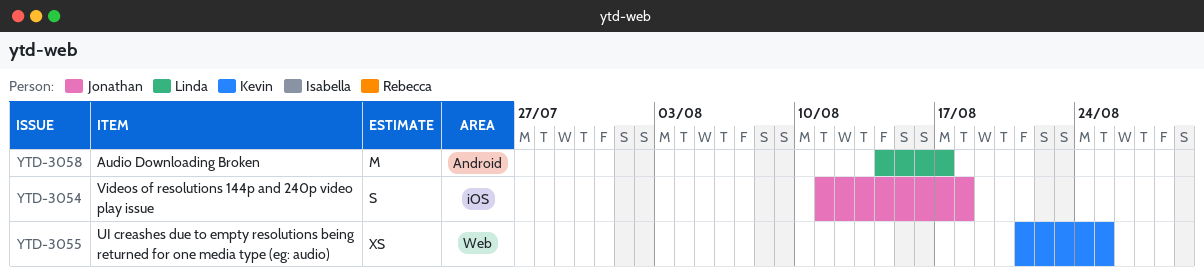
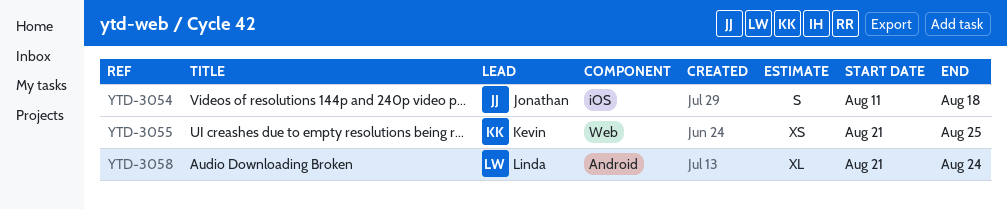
YTD-3058, estimate: M -> XL
YTD-3058, start: Aug 14 -> Aug 21
YTD-3058, due: Aug 17 -> Aug 24

